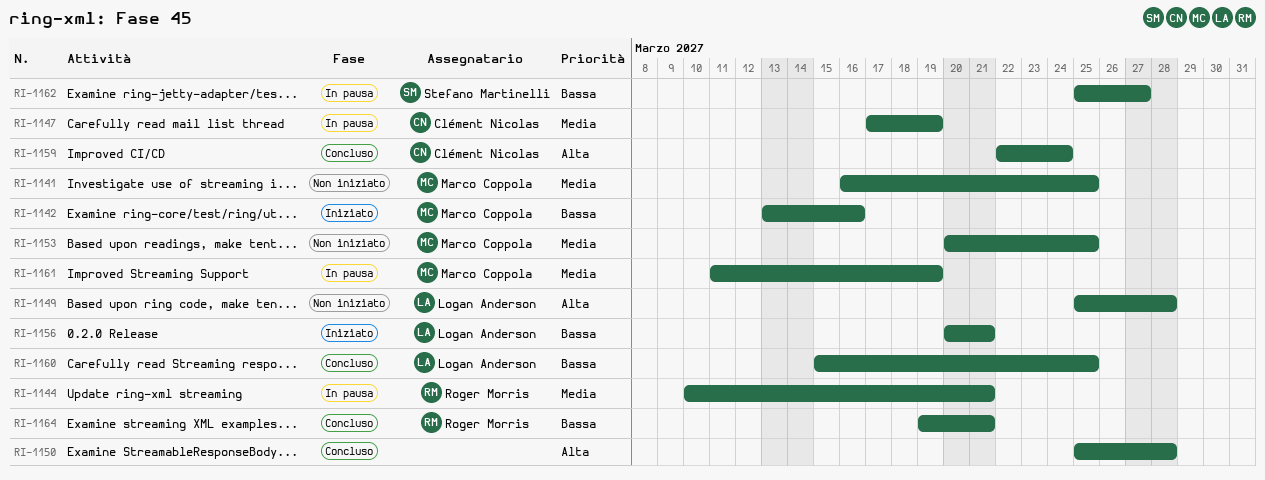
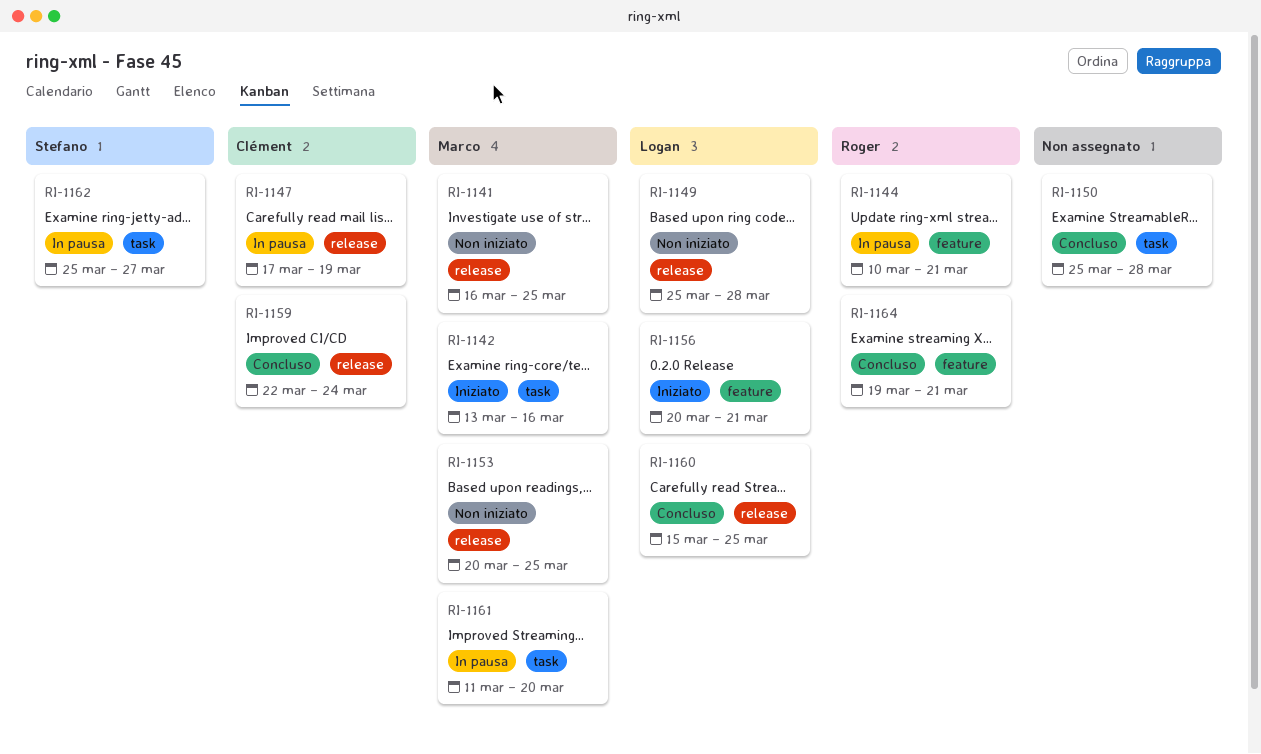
RI-1161, due: Mar 19 -> Mar 20

